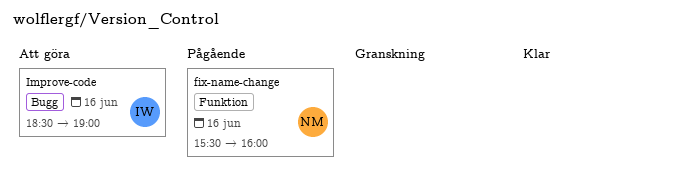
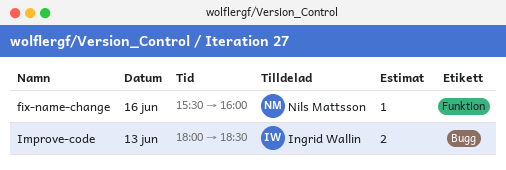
Improve-code, day: Jun 16 -> Jun 13
Improve-code, begins: 18:30 -> 18:00
Improve-code, ends: 19:00 -> 18:30

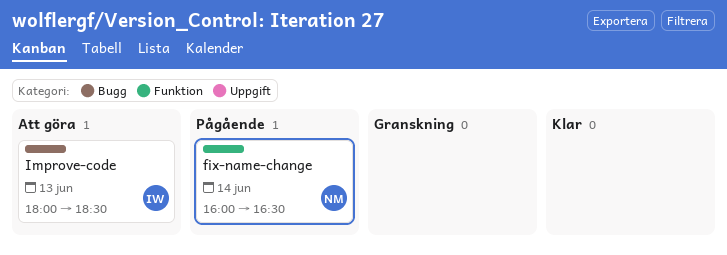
fix-name-change, day: Jun 16 -> Jun 14
fix-name-change, begins: 15:30 -> 16:00
fix-name-change, ends: 16:00 -> 16:30

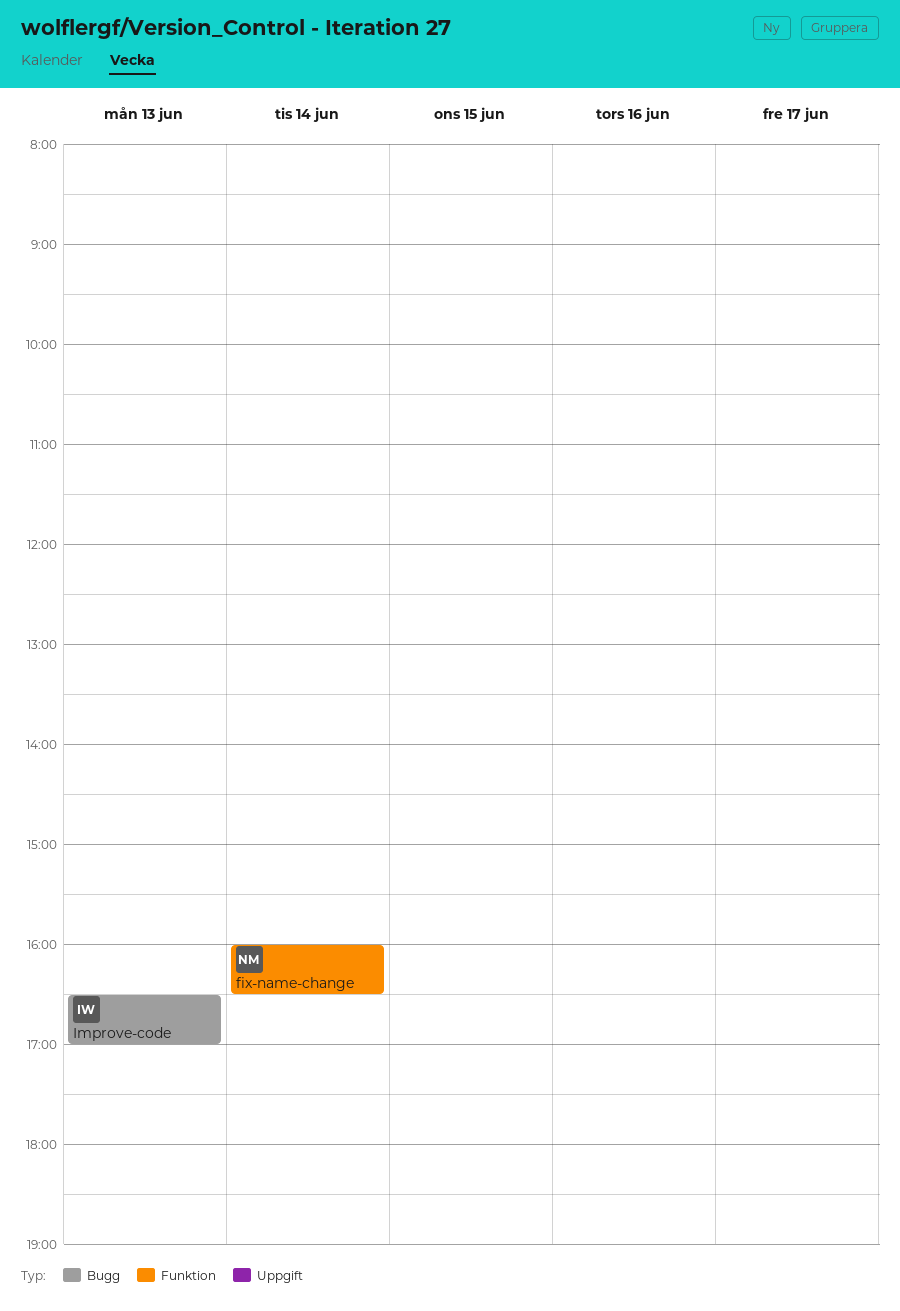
Improve-code, begins: 18:00 -> 16:30
Improve-code, ends: 18:30 -> 17:00

